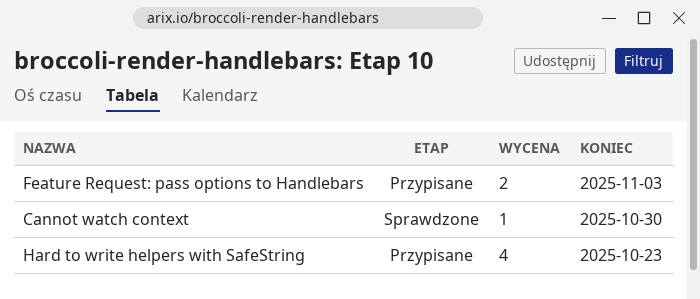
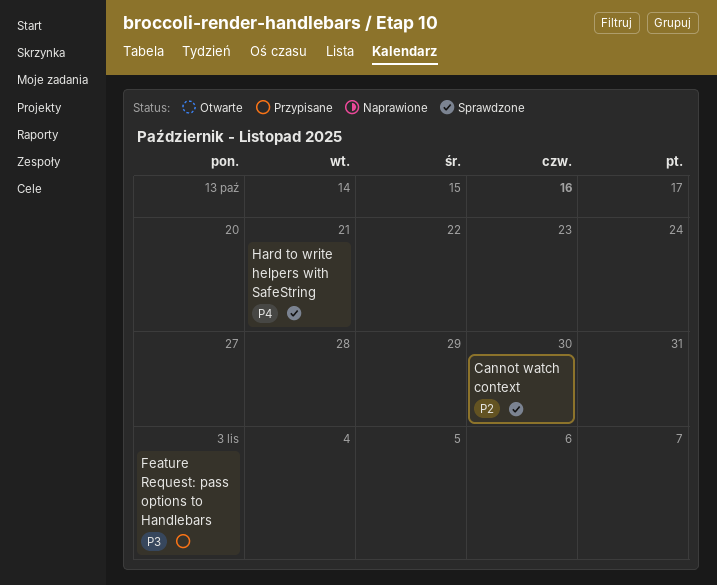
Hard to write helpers with SafeString, status: Przypisane -> Sprawdzone
Hard to write helpers with SafeString, due: Oct 23 -> Oct 21

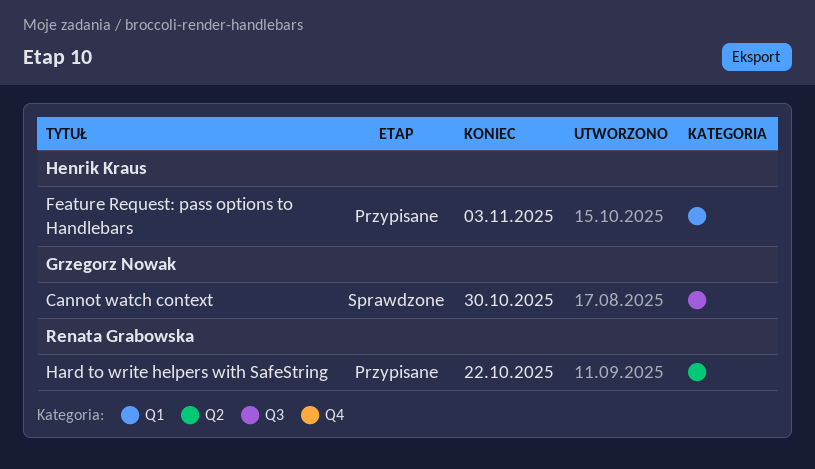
Hard to write helpers with SafeString, status: Sprawdzone -> Przypisane
Hard to write helpers with SafeString, due: Oct 21 -> Oct 22

